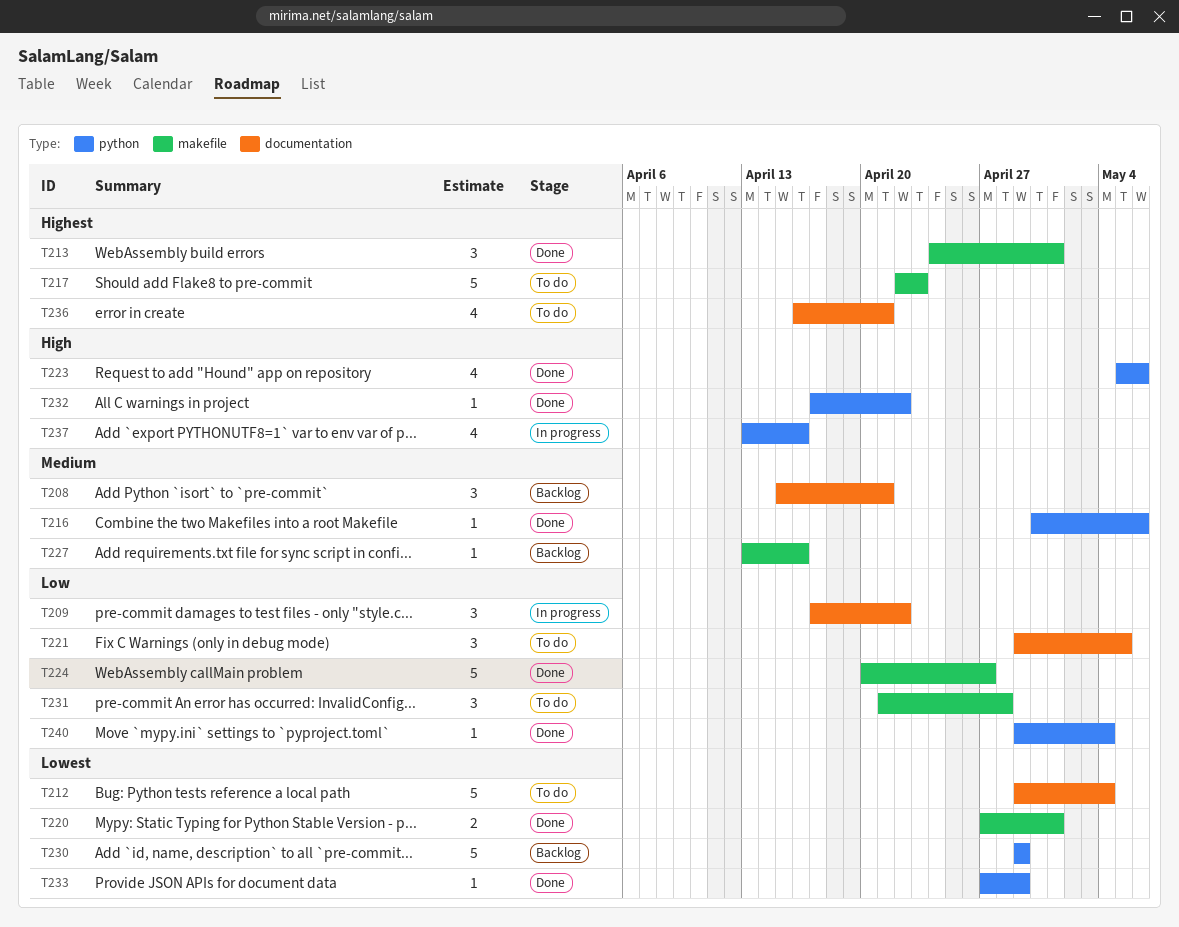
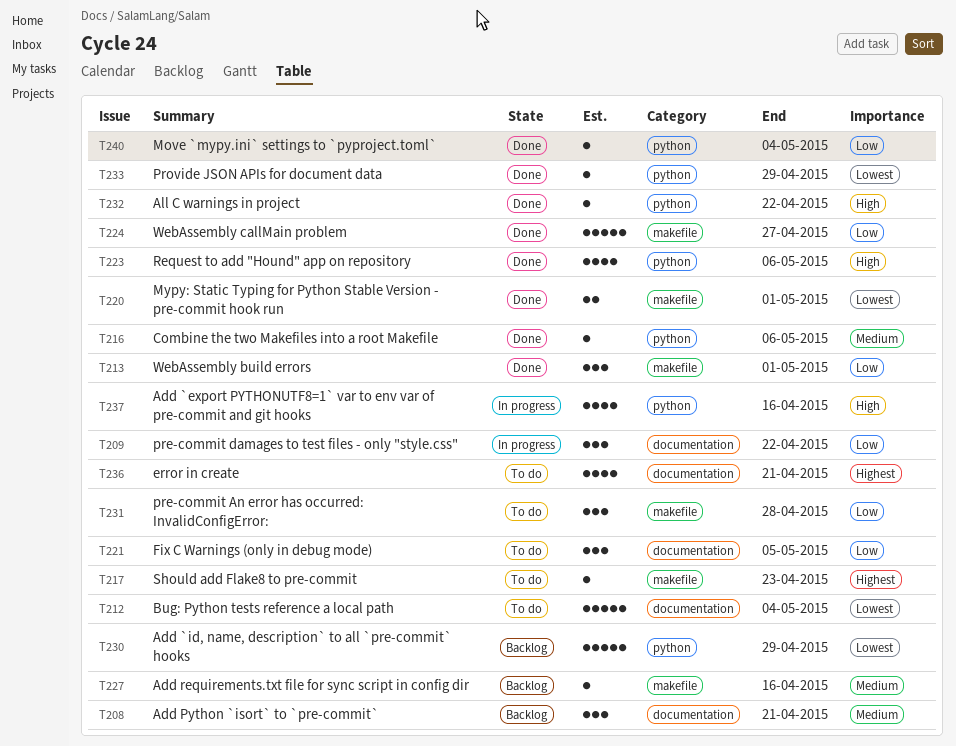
T213, priority: Highest -> Low
T217, estimate: 5 -> 1

